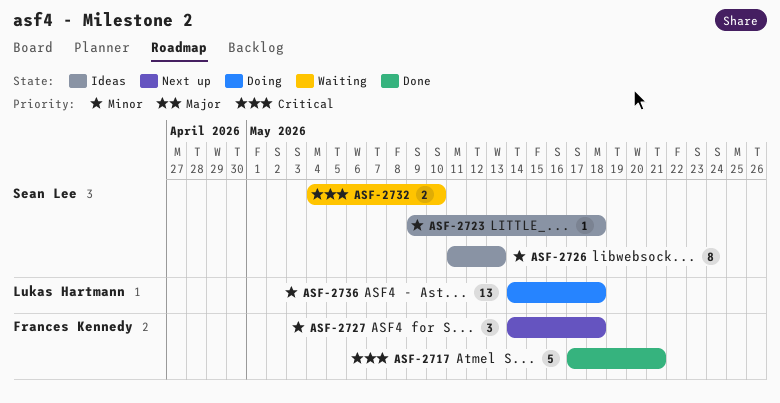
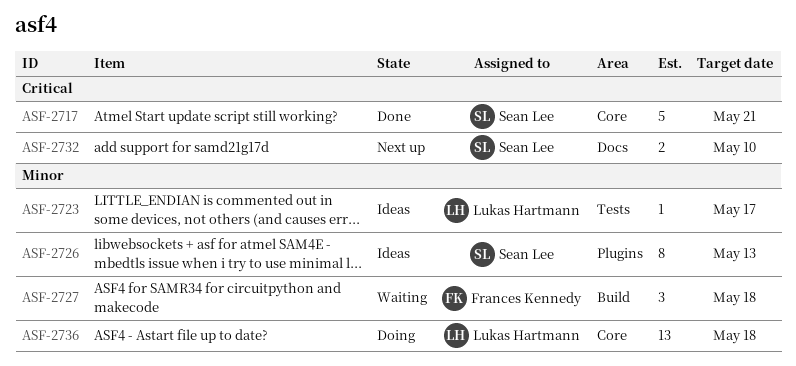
ASF-2717, owner: Frances Kennedy -> Sean Lee
ASF-2723, owner: Sean Lee -> Lukas Hartmann
ASF-2723, due: May 18 -> May 17
ASF-2727, status: Next up -> Waiting
ASF-2732, status: Waiting -> Next up

